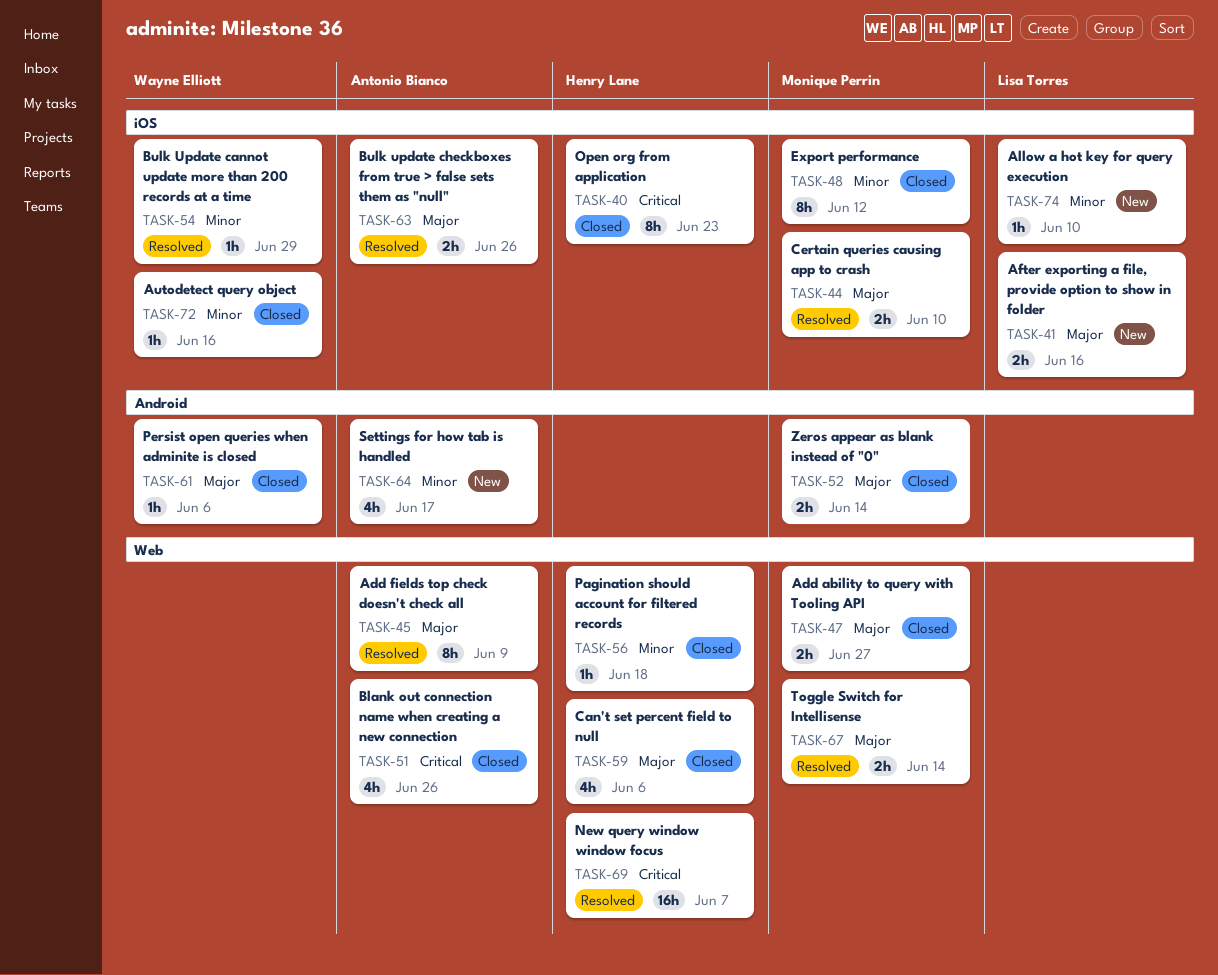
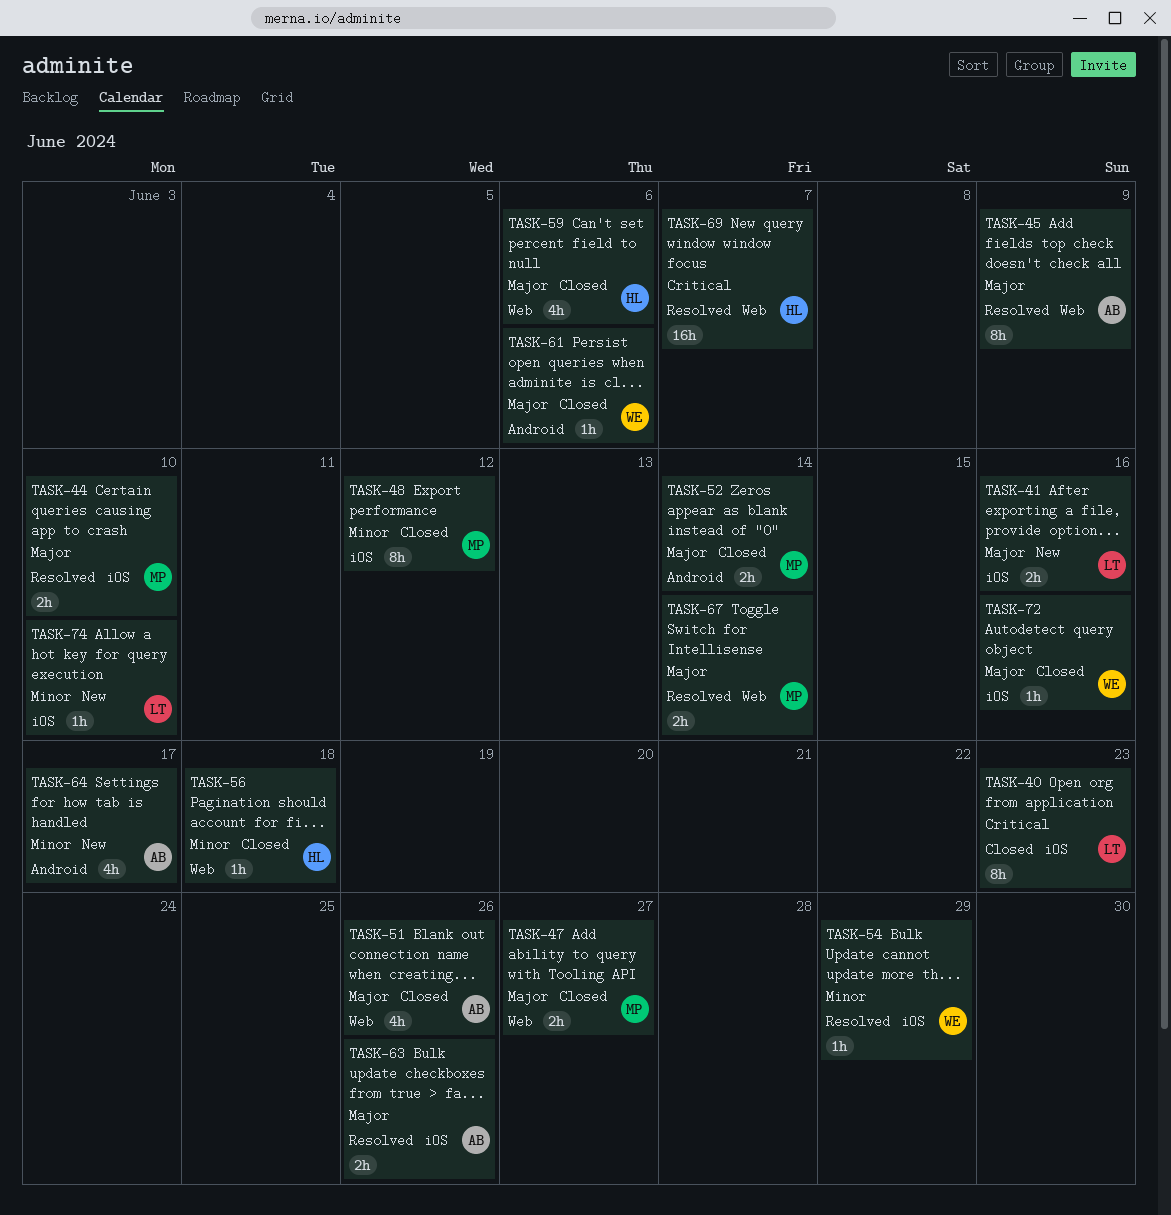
TASK-40, owner: Henry Lane -> Lisa Torres
TASK-51, priority: Critical -> Major
TASK-72, priority: Minor -> Major

